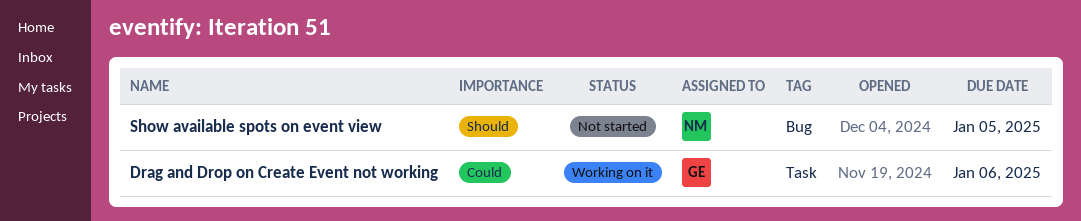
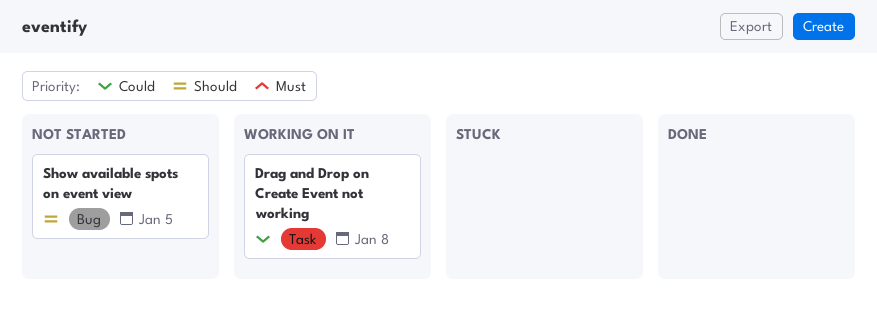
Drag and Drop on Create Event not working, due: Jan 6 -> Jan 8

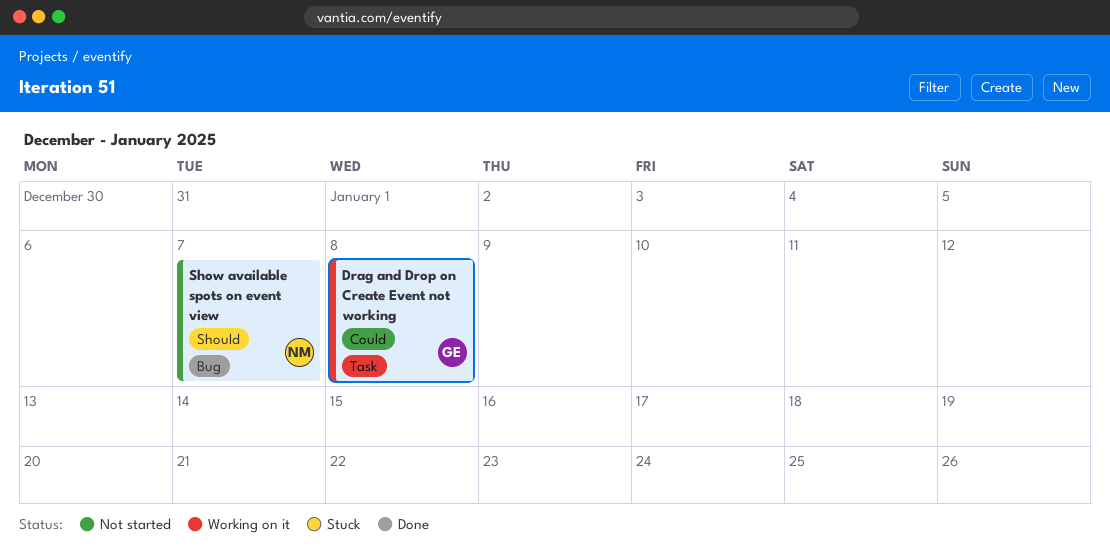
Show available spots on event view, due: Jan 5 -> Jan 7

